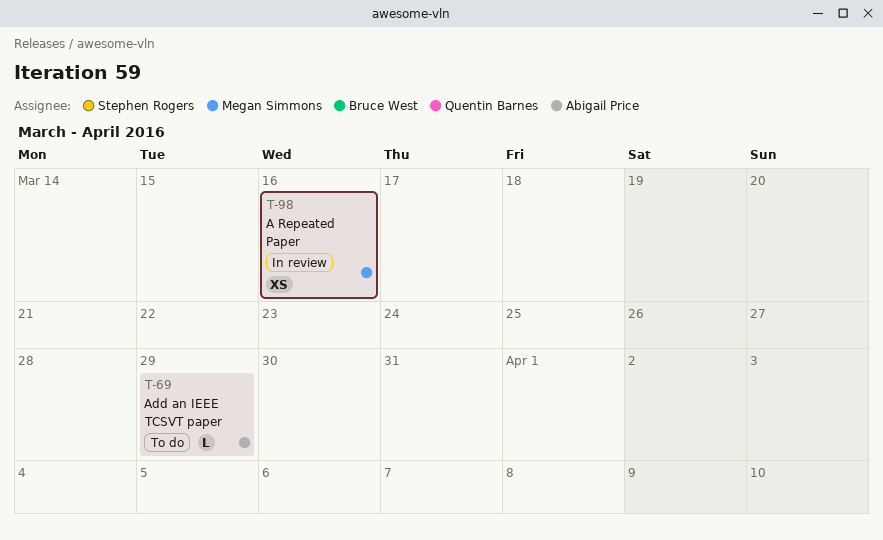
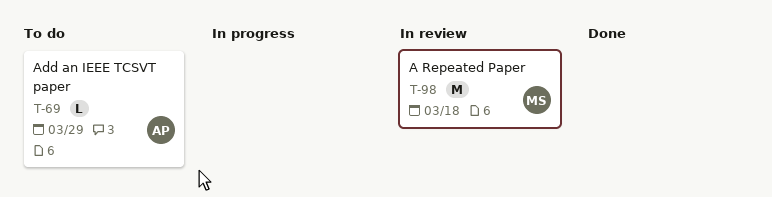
T-98, estimate: XS -> M
T-98, due: Mar 16 -> Mar 18

